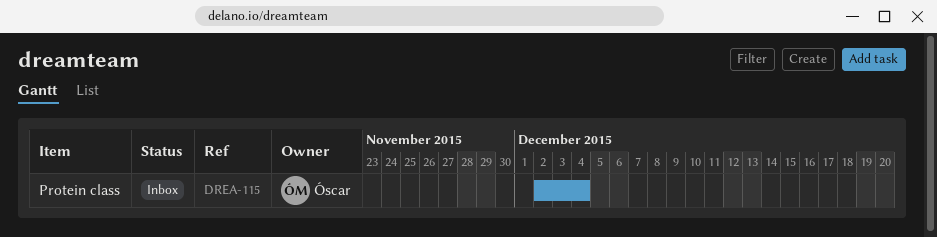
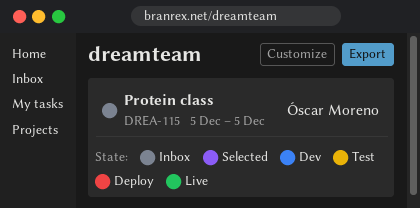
DREA-115, start: Dec 2 -> Dec 5
DREA-115, due: Dec 4 -> Dec 5

